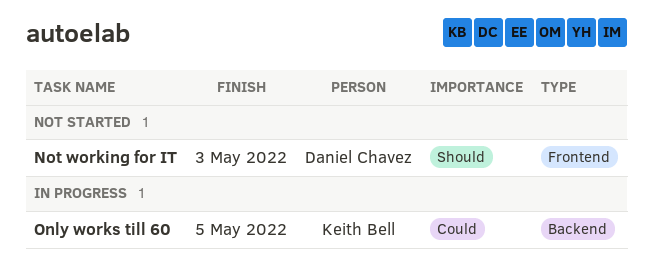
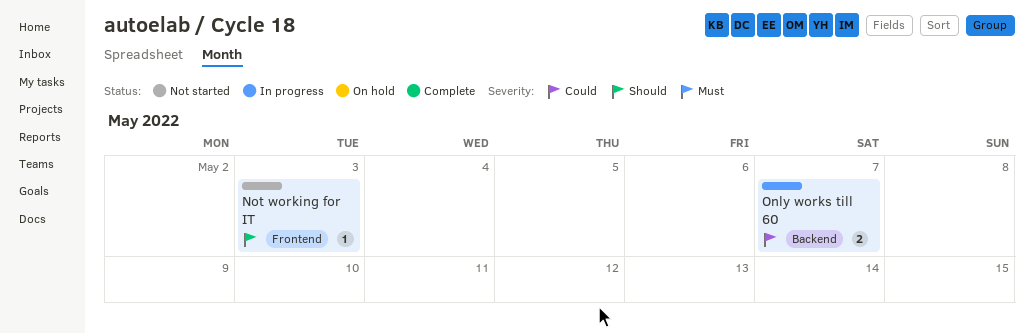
Only works till 60, due: May 5 -> May 7

